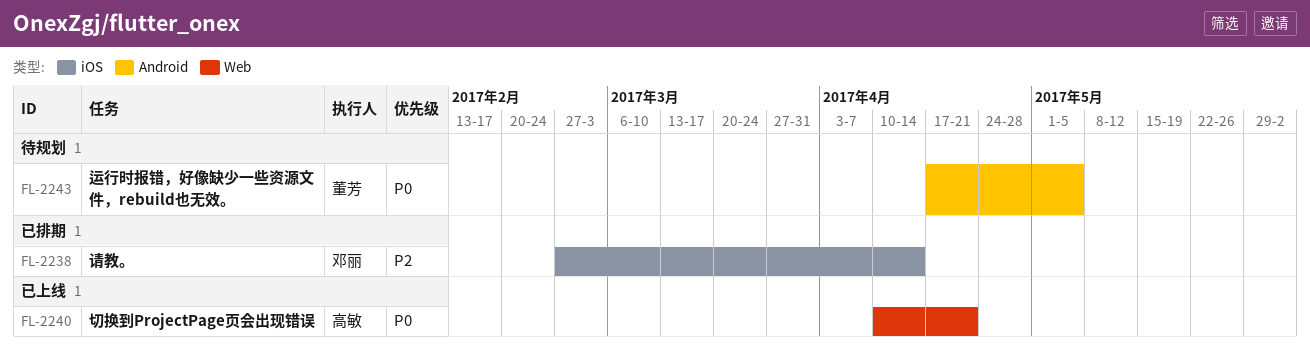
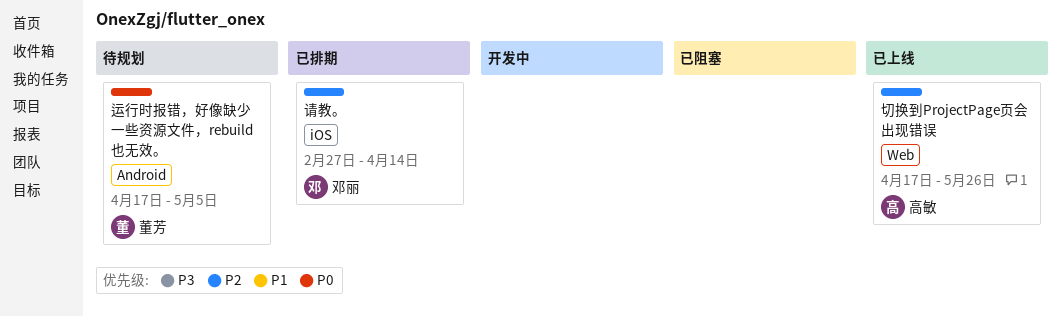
切换到ProjectPage页会出现错误, priority: P0 -> P2
切换到ProjectPage页会出现错误, start: Apr 10 -> Apr 17
切换到ProjectPage页会出现错误, due: Apr 21 -> May 26

